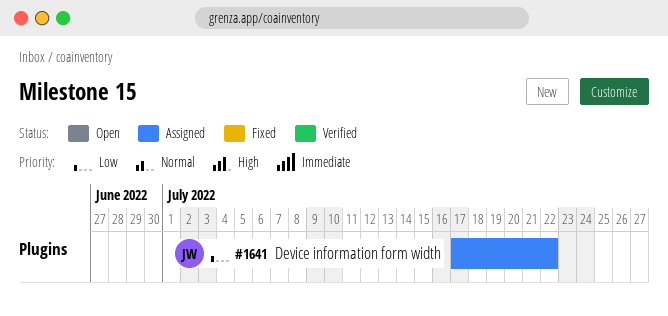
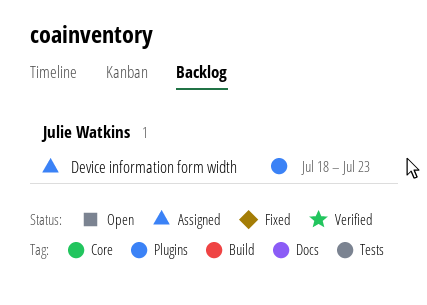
Device information form width, start: Jul 17 -> Jul 18
Device information form width, due: Jul 22 -> Jul 23

